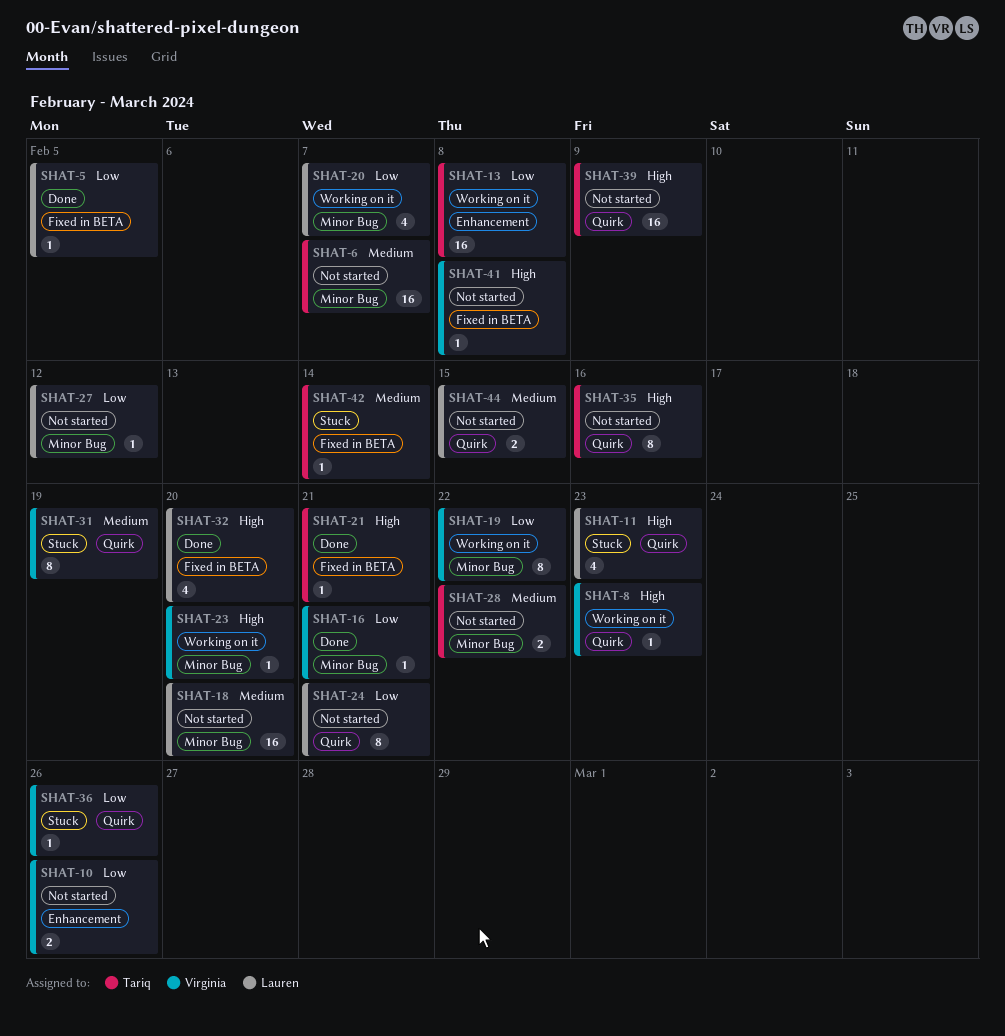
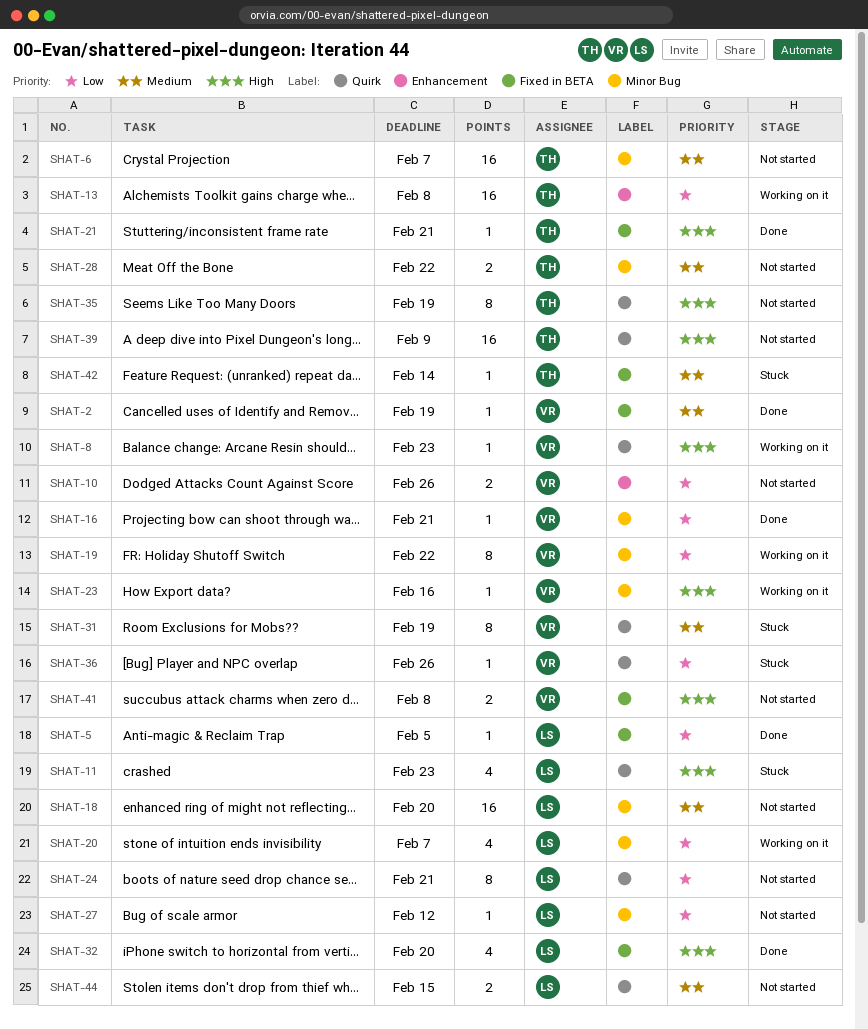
SHAT-2: none -> present
SHAT-23, due: Feb 20 -> Feb 16
SHAT-35, due: Feb 16 -> Feb 19
SHAT-41, estimate: 1 -> 2

